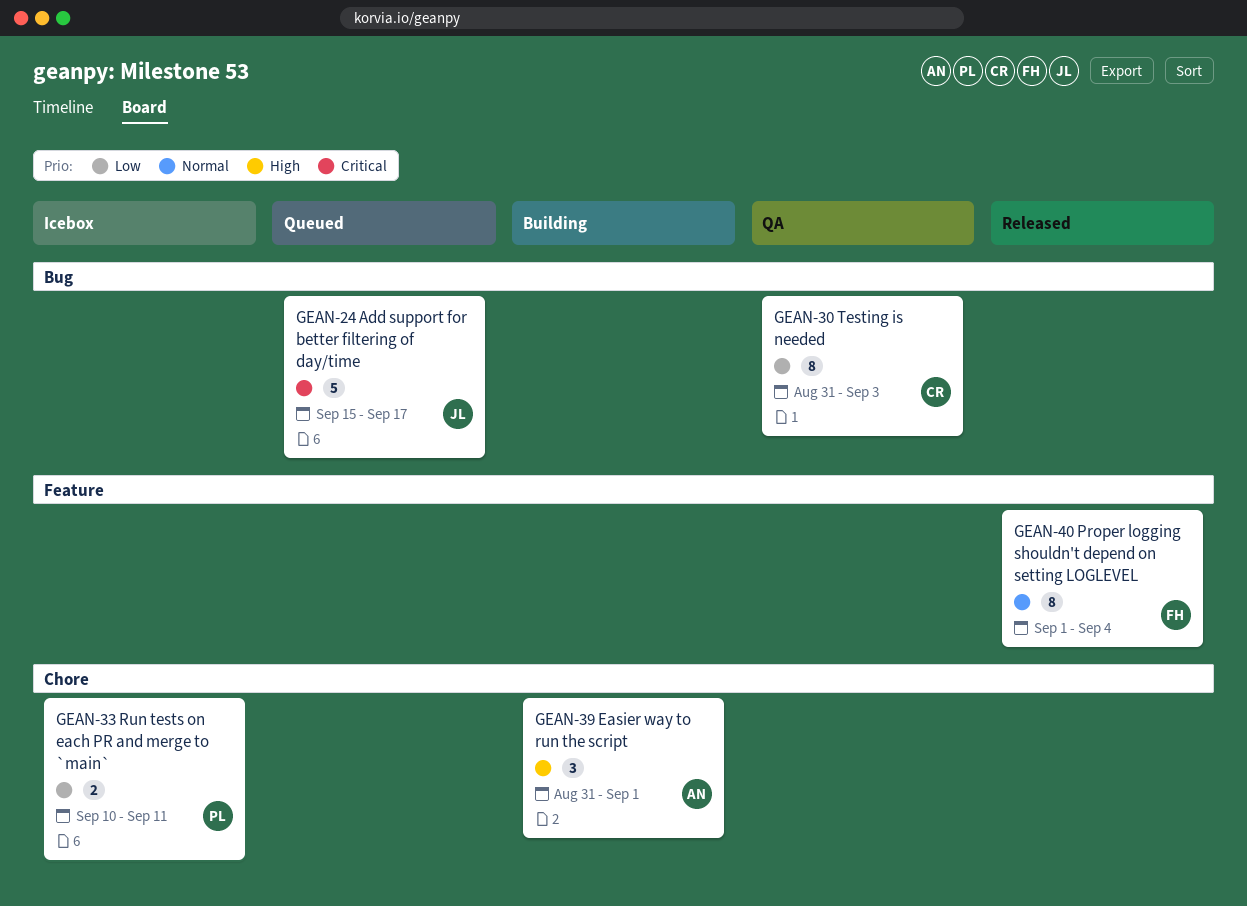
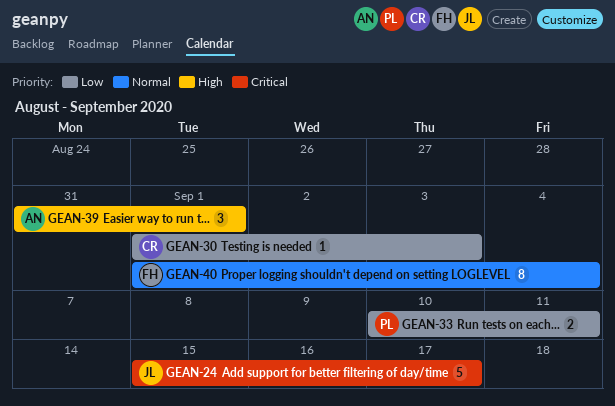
GEAN-30, estimate: 8 -> 1
GEAN-30, start: Aug 31 -> Sep 1

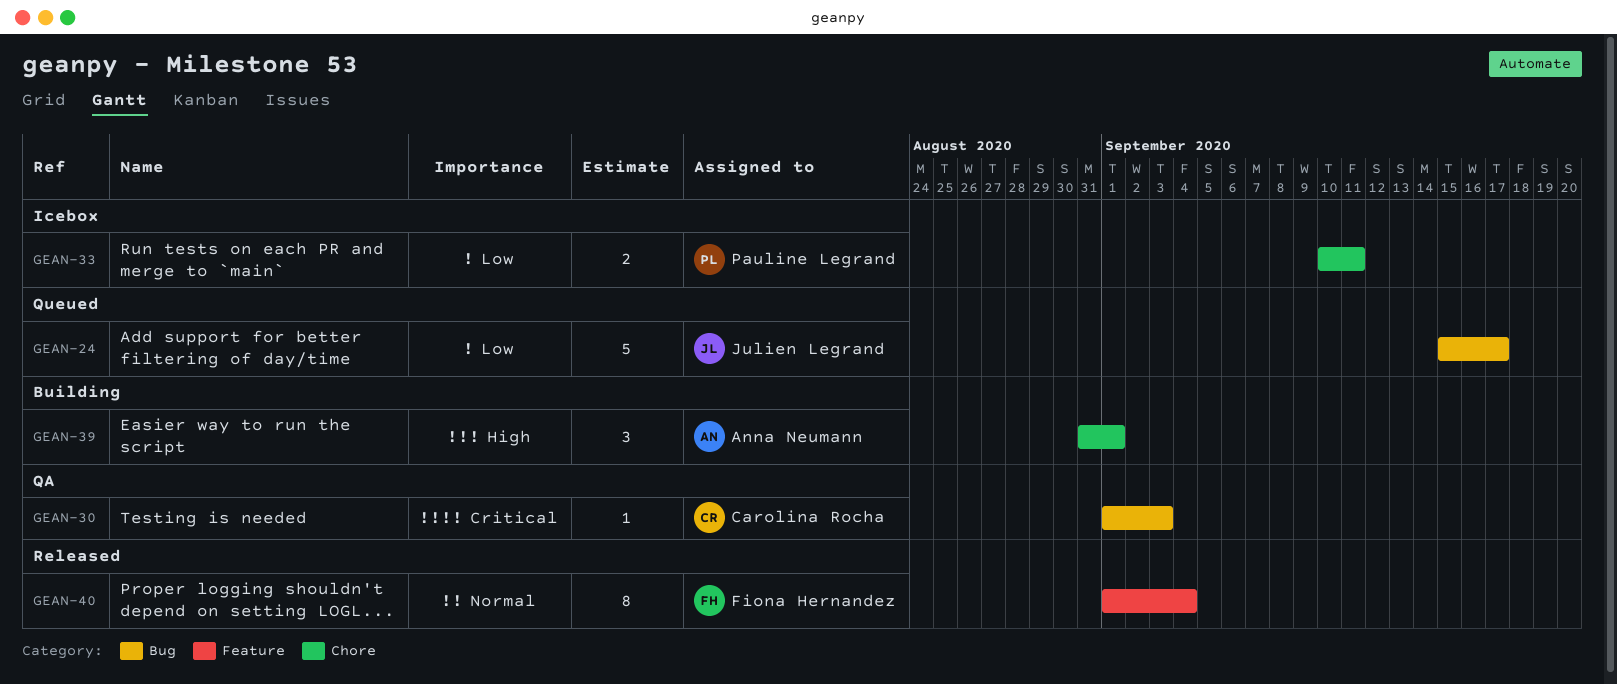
GEAN-24, priority: Critical -> Low
GEAN-30, priority: Low -> Critical

